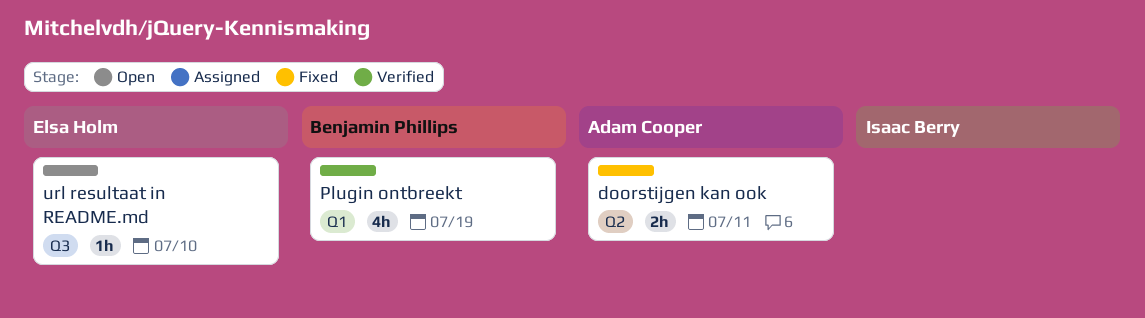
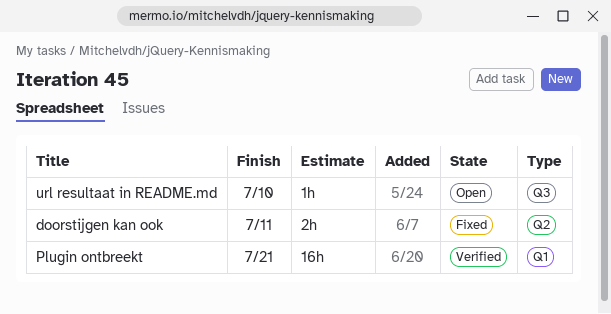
Plugin ontbreekt, estimate: 4h -> 16h
Plugin ontbreekt, due: Jul 19 -> Jul 21

